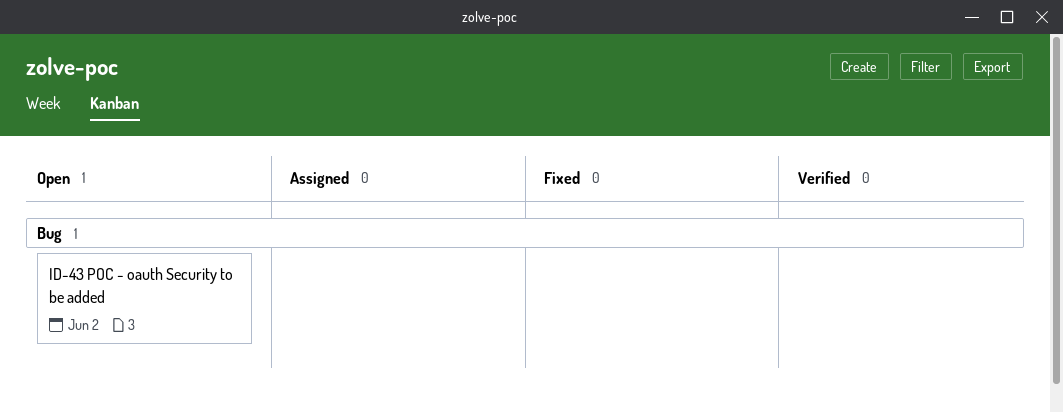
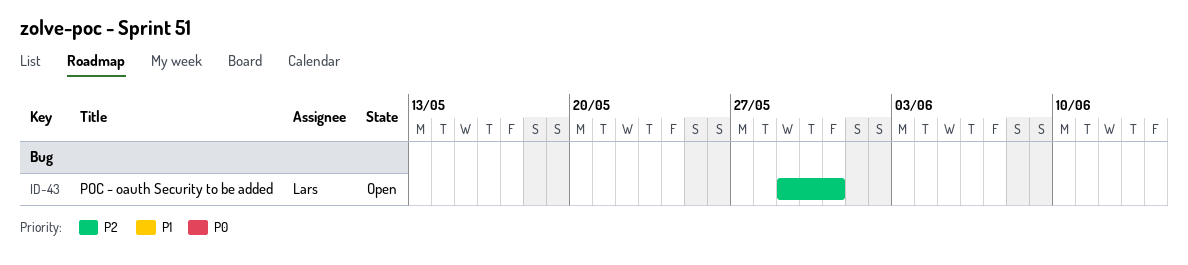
ID-43, due: Jun 2 -> May 31

